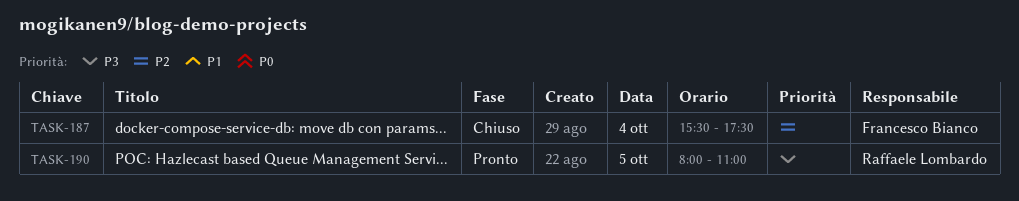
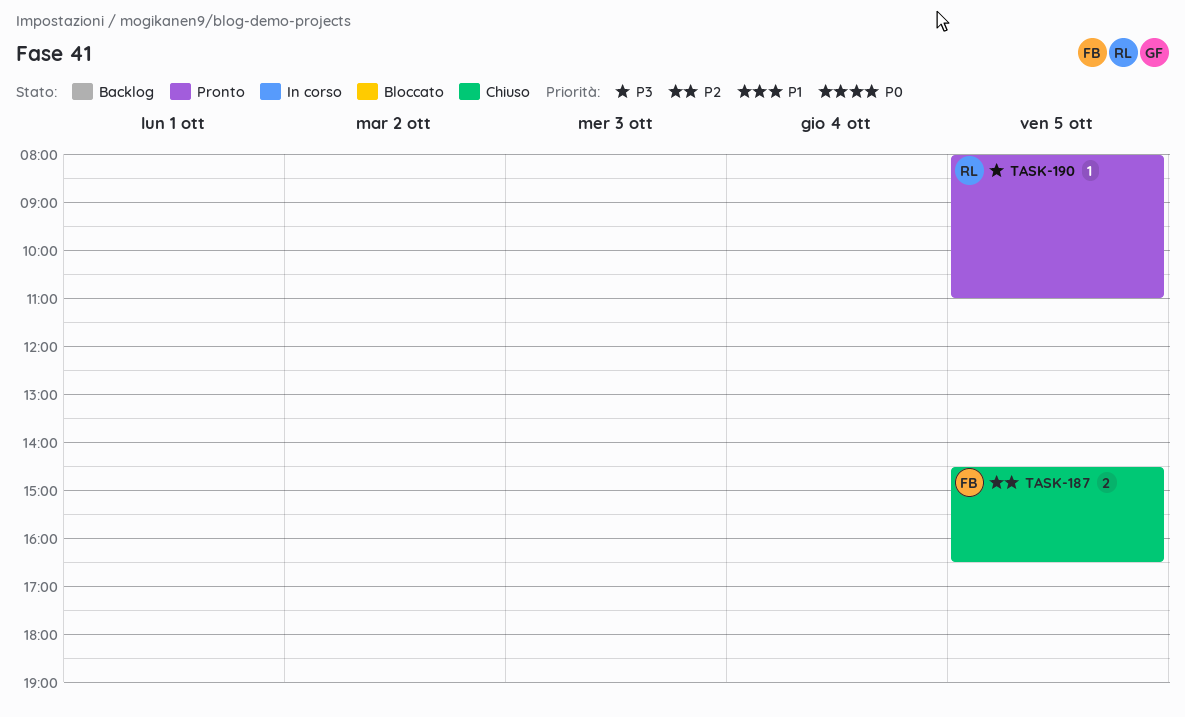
TASK-187, day: Oct 4 -> Oct 5
TASK-187, begins: 15:30 -> 14:30
TASK-187, ends: 17:30 -> 16:30

